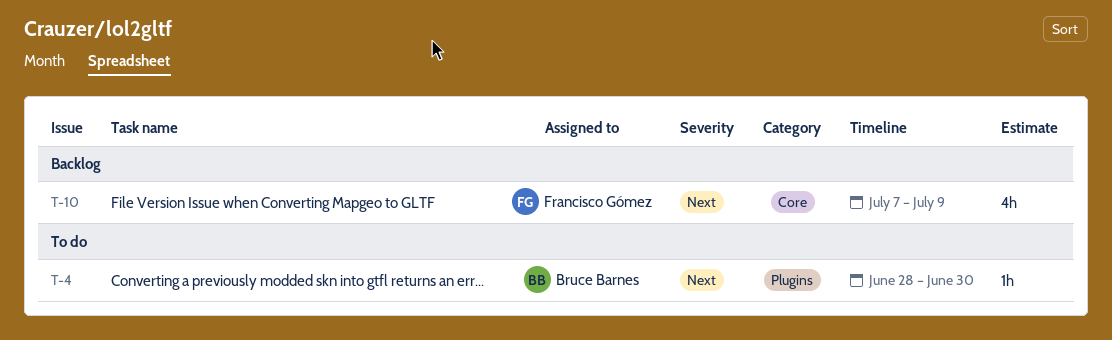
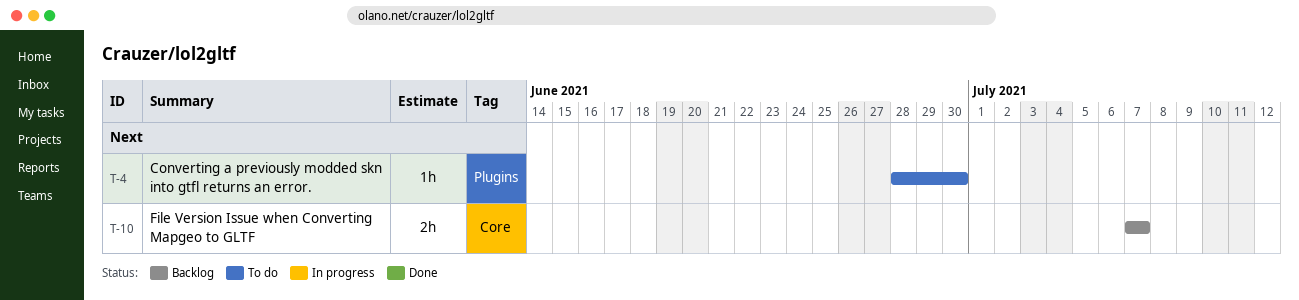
T-10, estimate: 4h -> 2h
T-10, due: Jul 9 -> Jul 7

